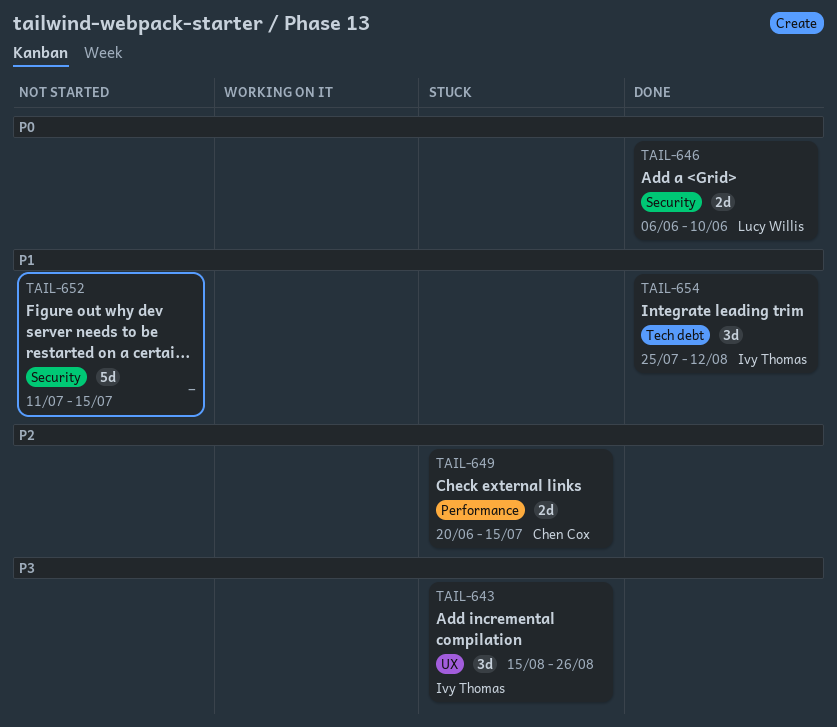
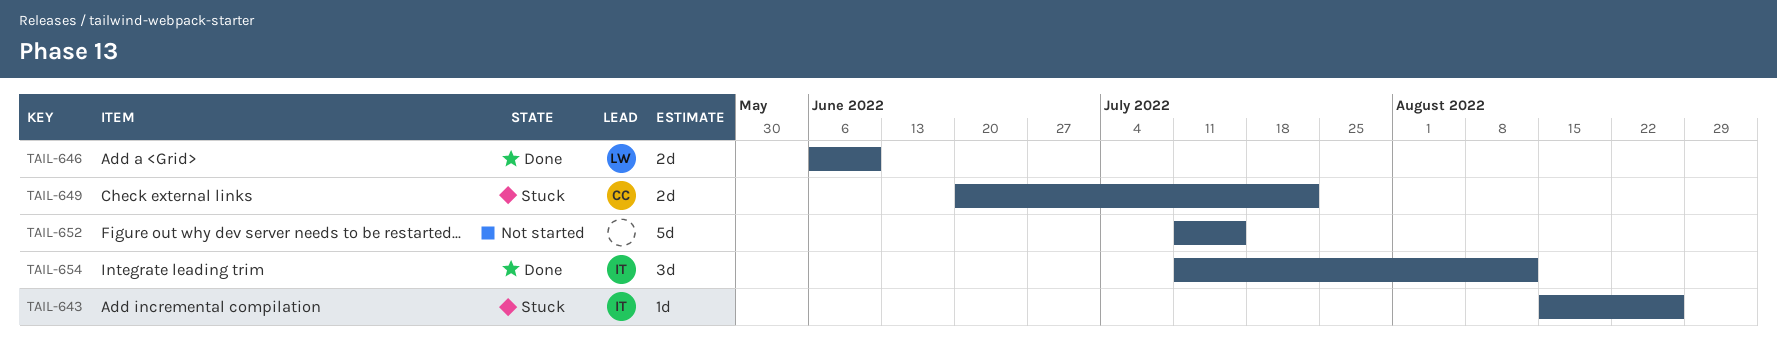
TAIL-643, estimate: 3d -> 1d
TAIL-649, due: Jul 15 -> Jul 22
TAIL-654, start: Jul 25 -> Jul 11

